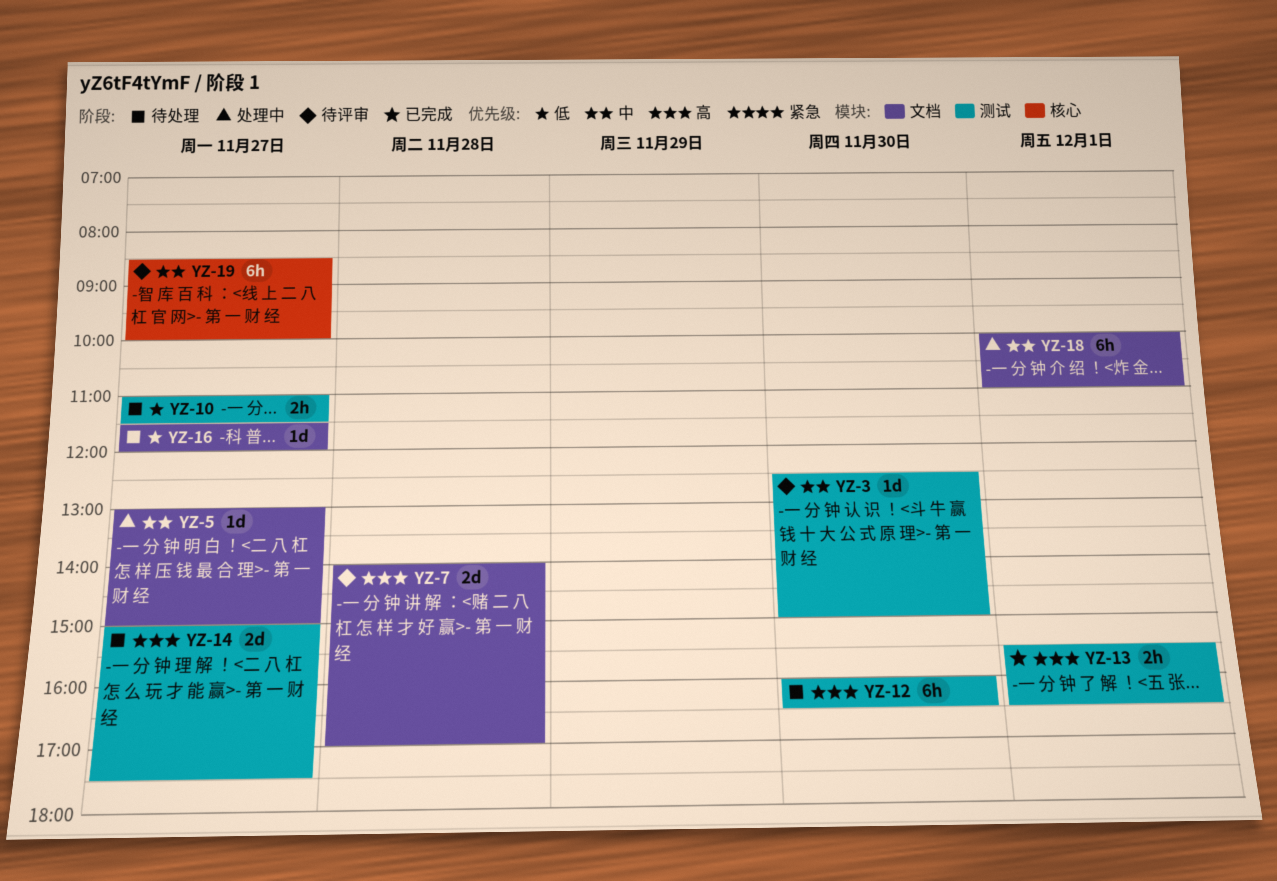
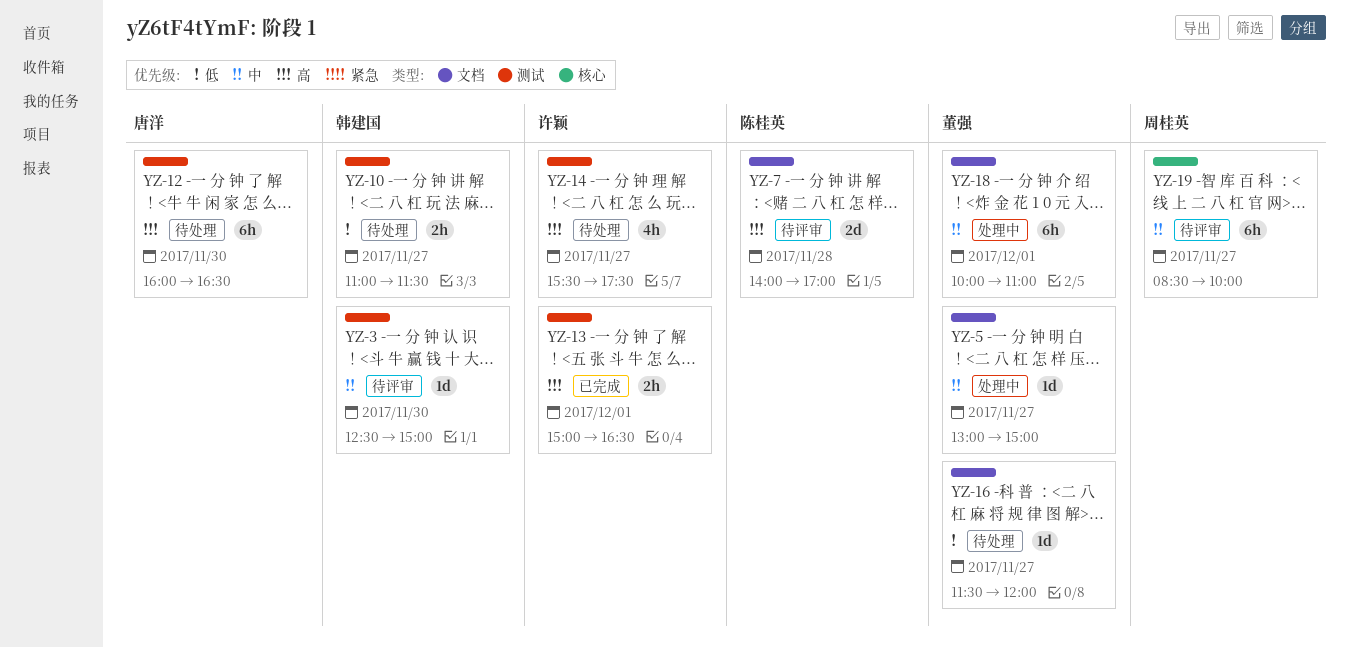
YZ-13, begins: 15:30 -> 15:00
YZ-14, estimate: 2d -> 4h
YZ-14, begins: 15:00 -> 15:30

